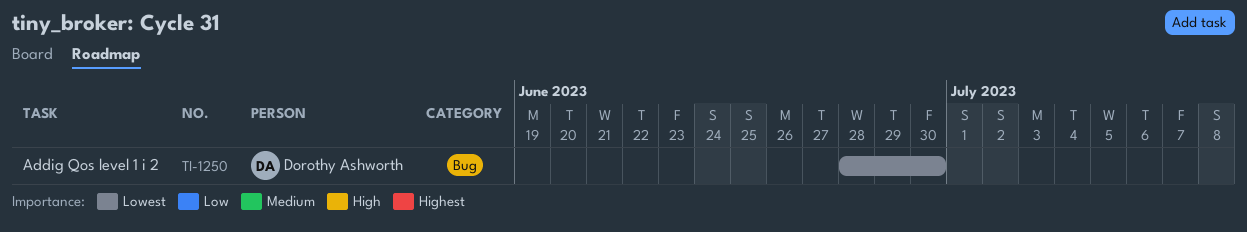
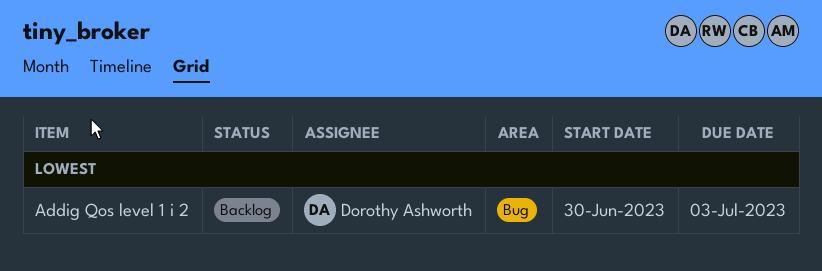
Addig Qos level 1 i 2, start: Jun 28 -> Jun 30
Addig Qos level 1 i 2, due: Jun 30 -> Jul 3

